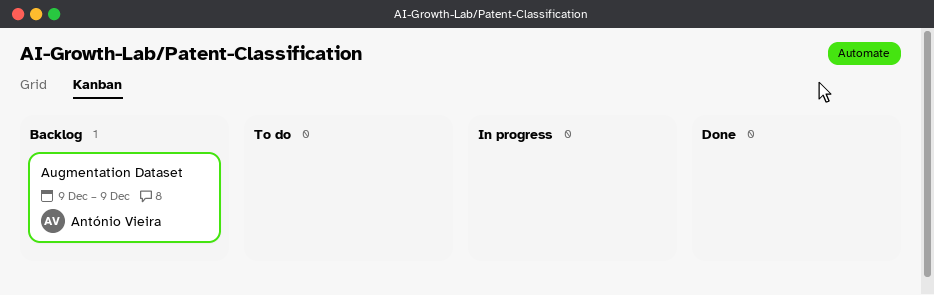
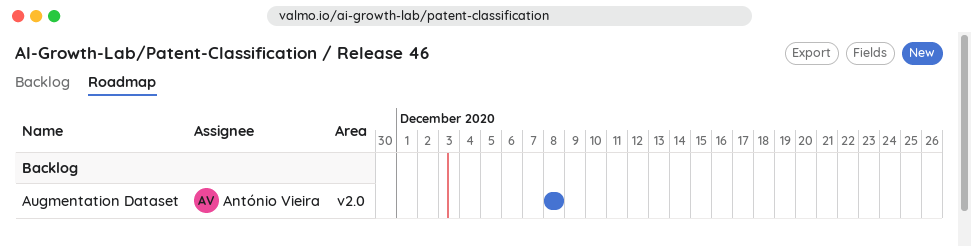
Augmentation Dataset, start: Dec 9 -> Dec 8
Augmentation Dataset, due: Dec 9 -> Dec 8

